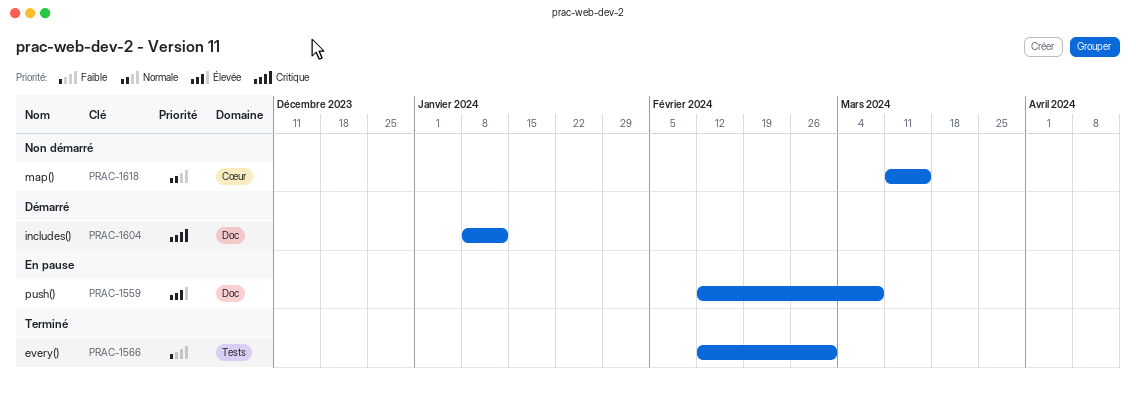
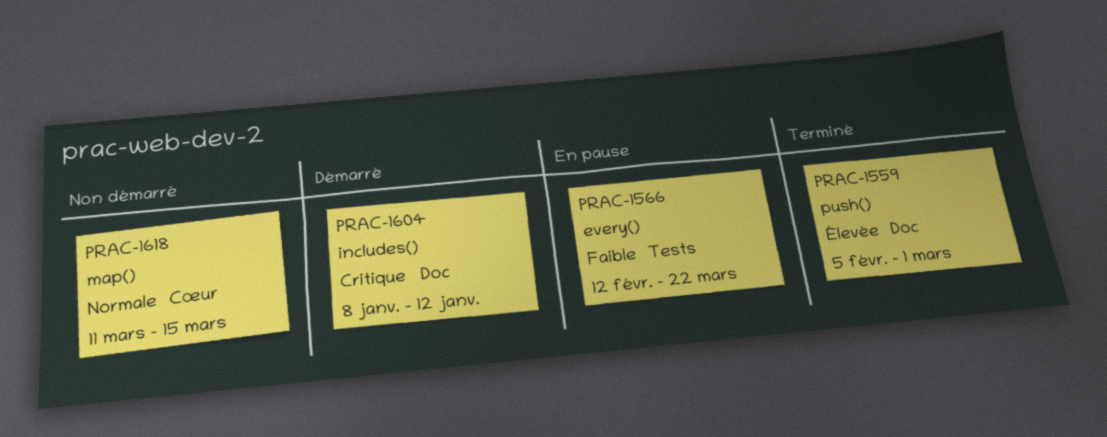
PRAC-1559, status: En pause -> Terminé
PRAC-1559, start: Feb 12 -> Feb 5
PRAC-1559, due: Mar 8 -> Mar 1
PRAC-1566, status: Terminé -> En pause
PRAC-1566, due: Mar 1 -> Mar 22

